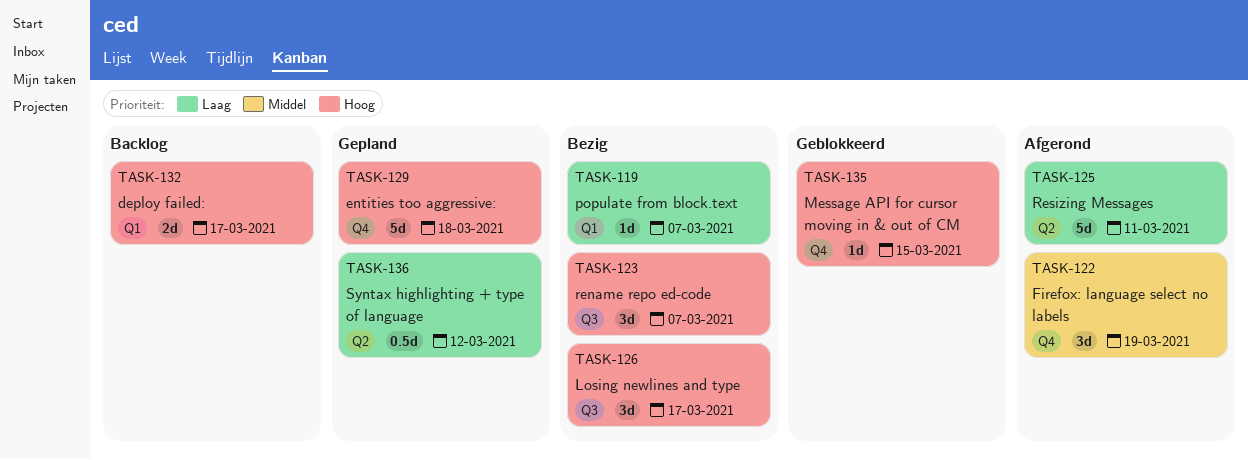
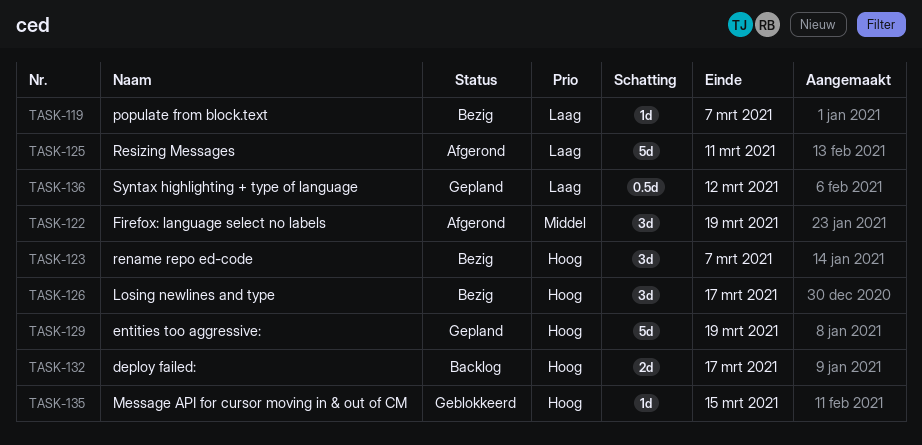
TASK-129, due: Mar 18 -> Mar 19

